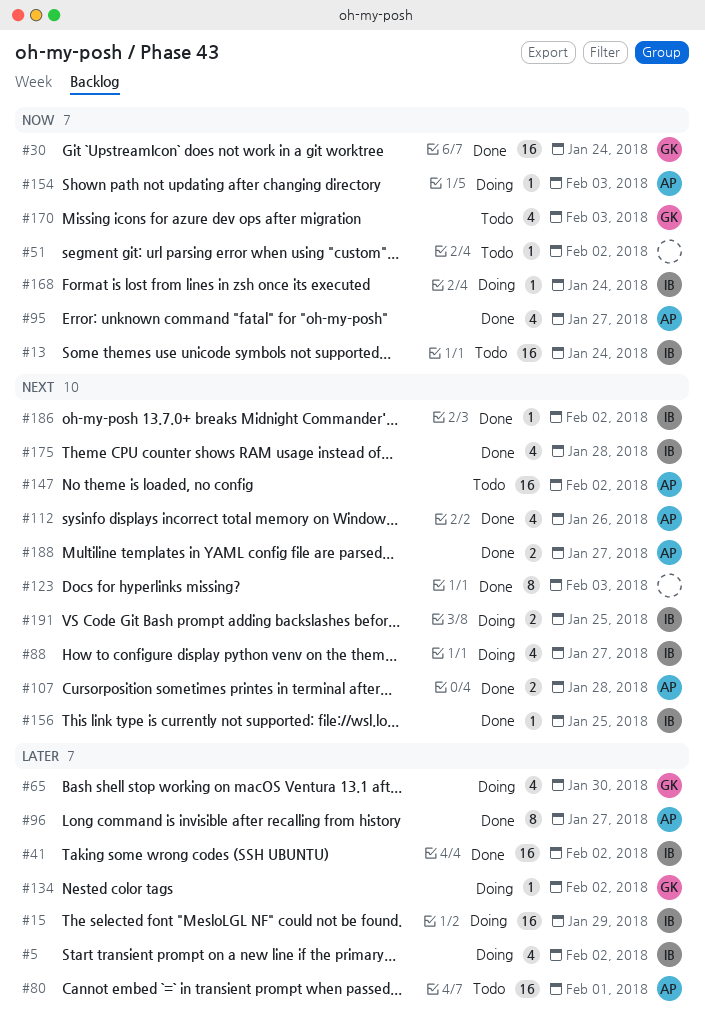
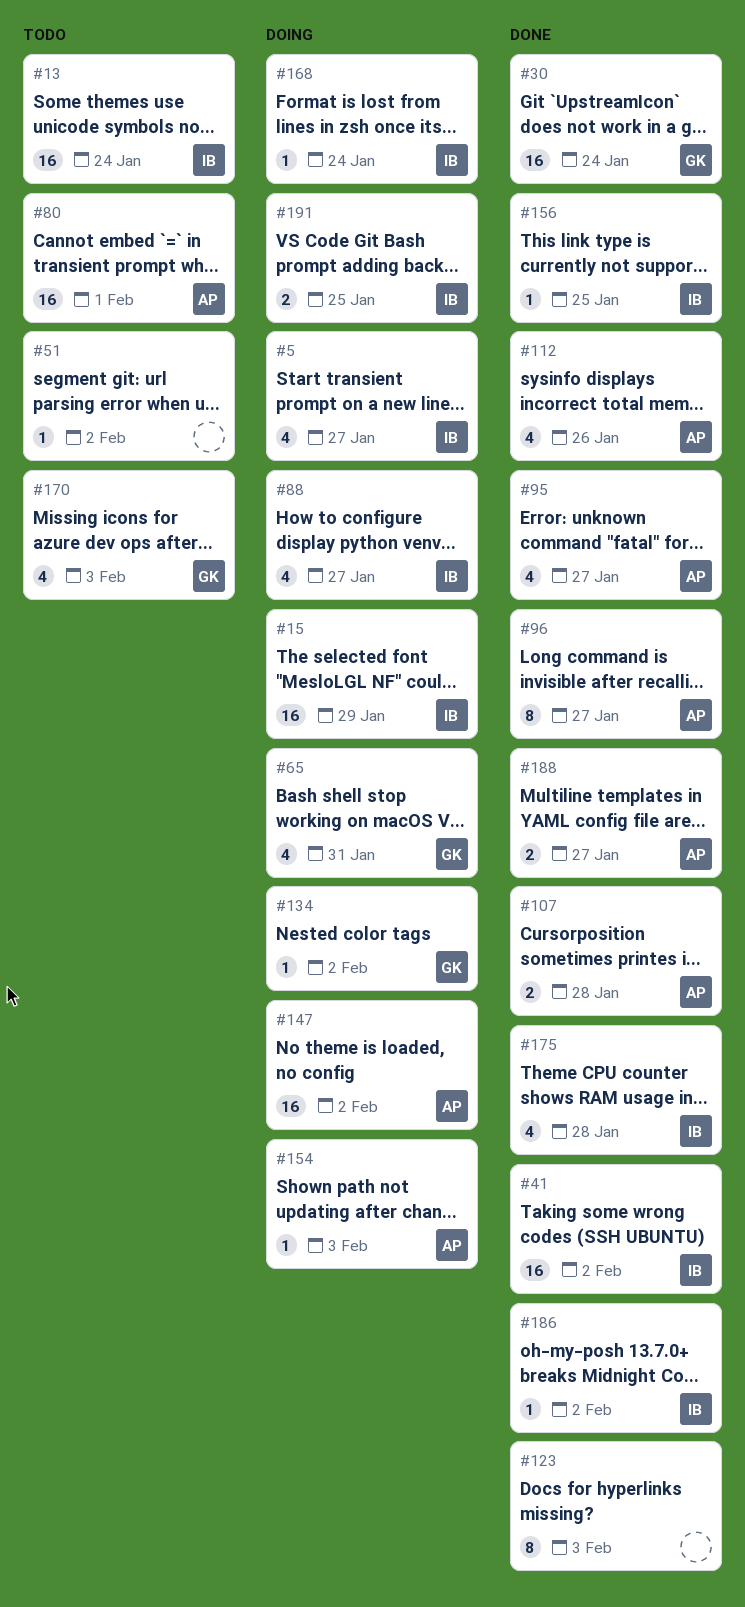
#5, due: Feb 2 -> Jan 27
#65, due: Jan 30 -> Jan 31
#147, status: Todo -> Doing

